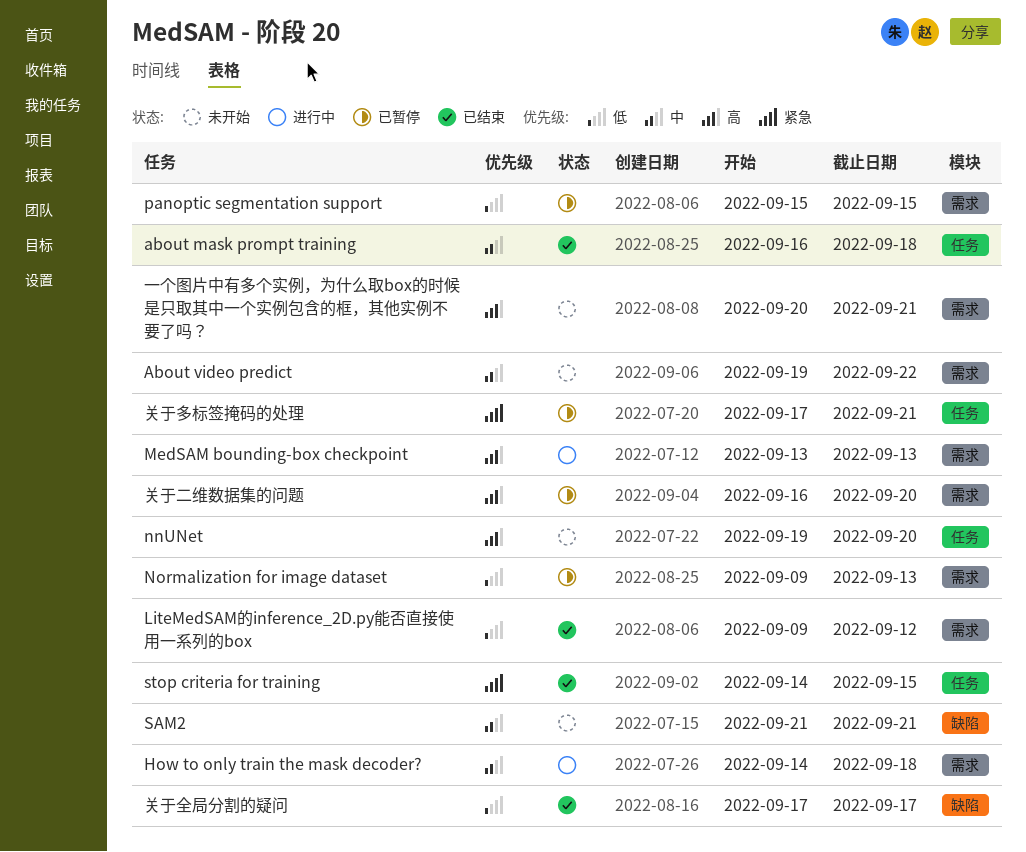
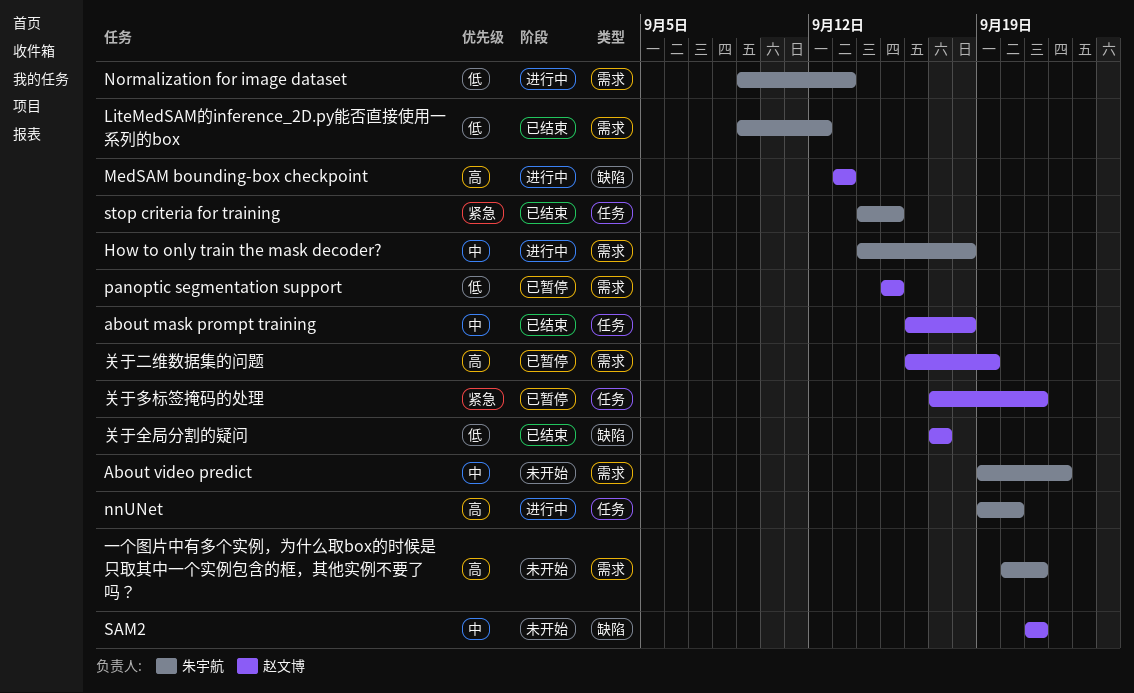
MedSAM bounding-box checkpoint, label: 需求 -> 缺陷
nnUNet, status: 未开始 -> 进行中
Normalization for image dataset, status: 已暂停 -> 进行中
关于二维数据集的问题, due: Sep 20 -> Sep 19

